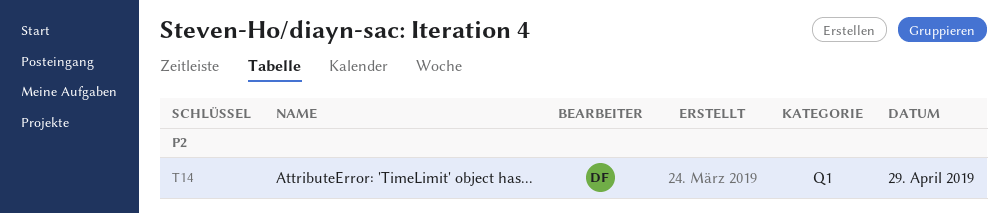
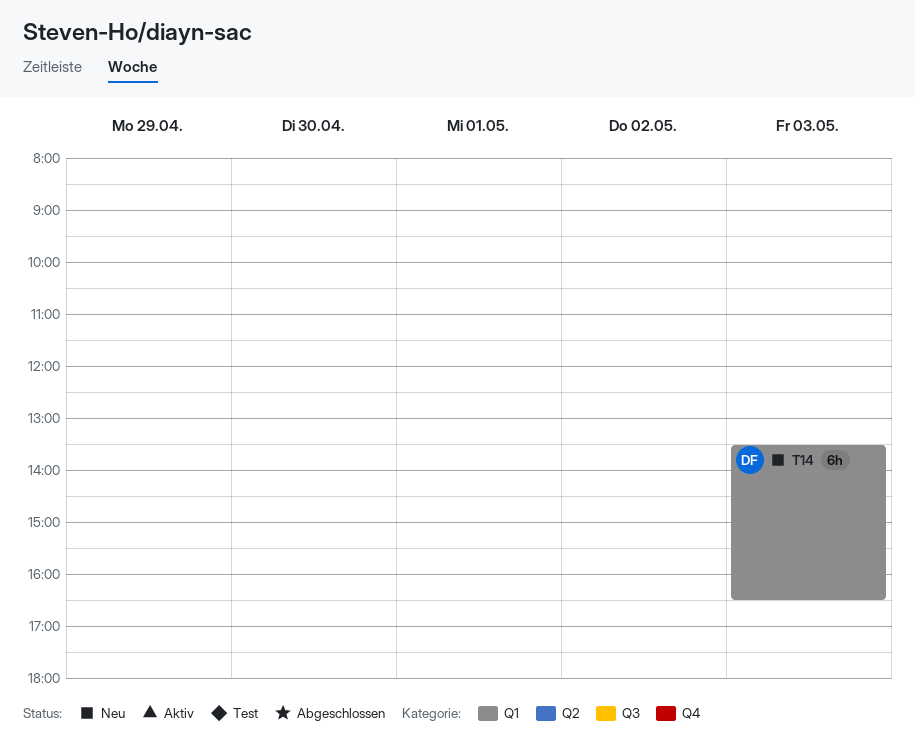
T14, day: Apr 29 -> May 3

